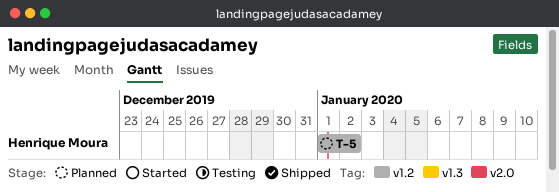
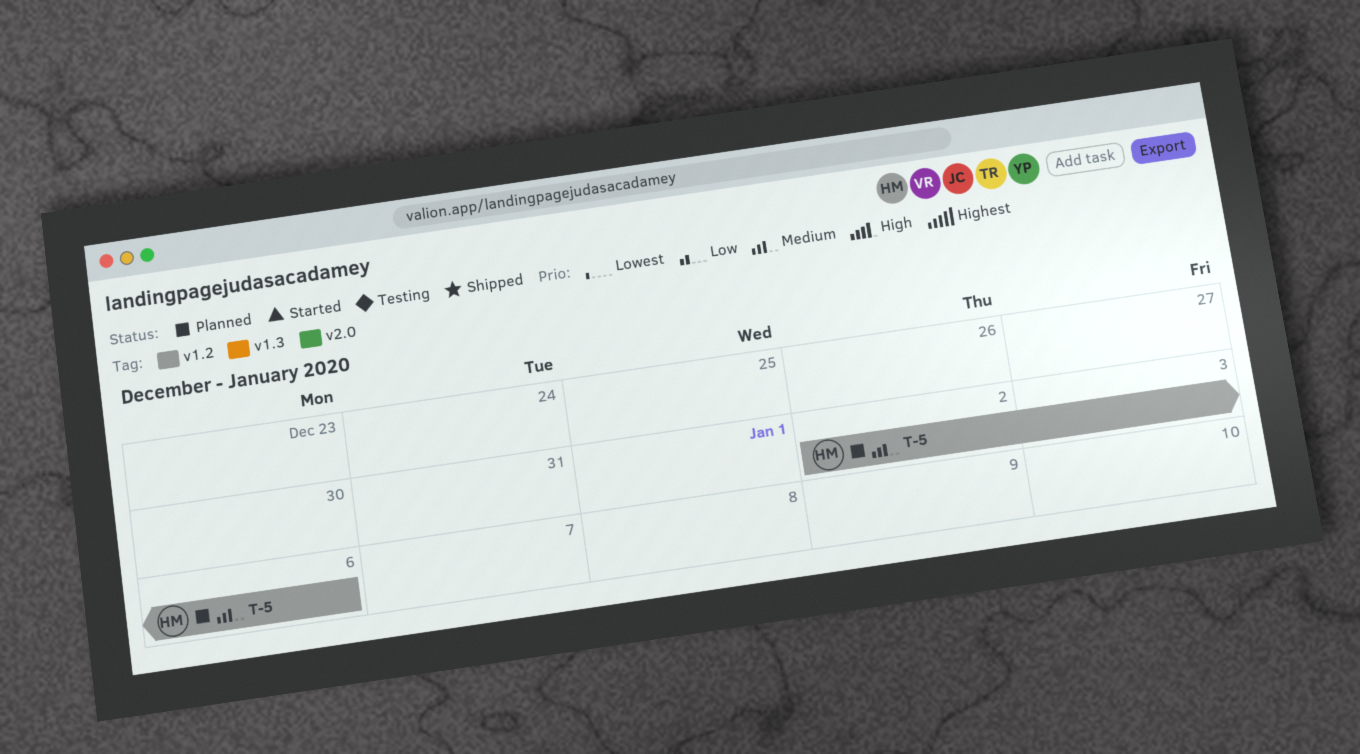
T-5, start: Jan 1 -> Jan 2
T-5, due: Jan 2 -> Jan 6

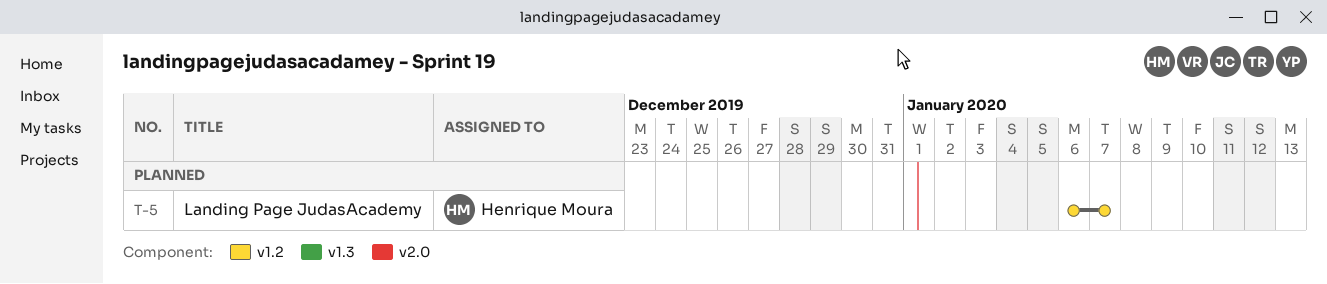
T-5, start: Jan 2 -> Jan 6
T-5, due: Jan 6 -> Jan 7

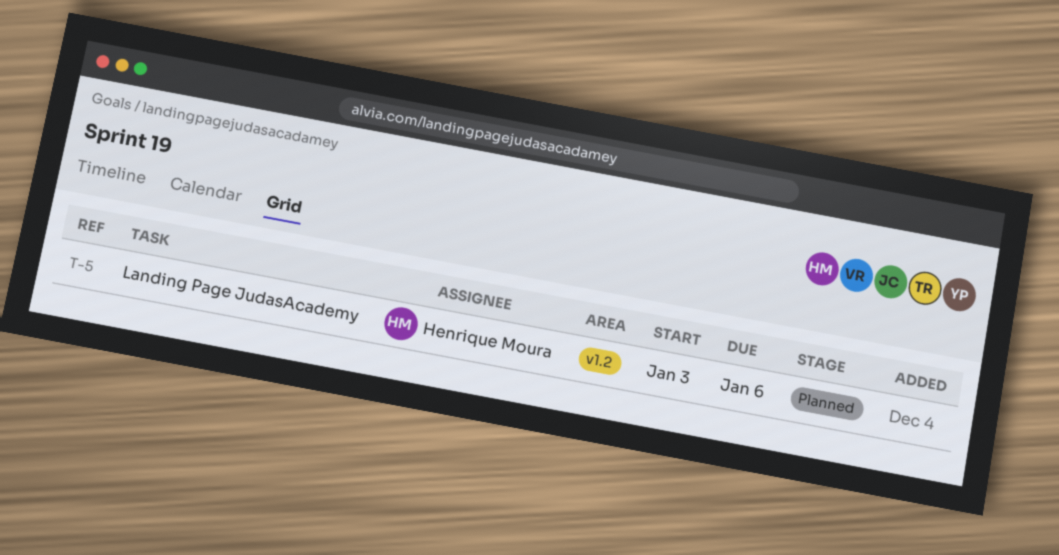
T-5, start: Jan 6 -> Jan 3
T-5, due: Jan 7 -> Jan 6

